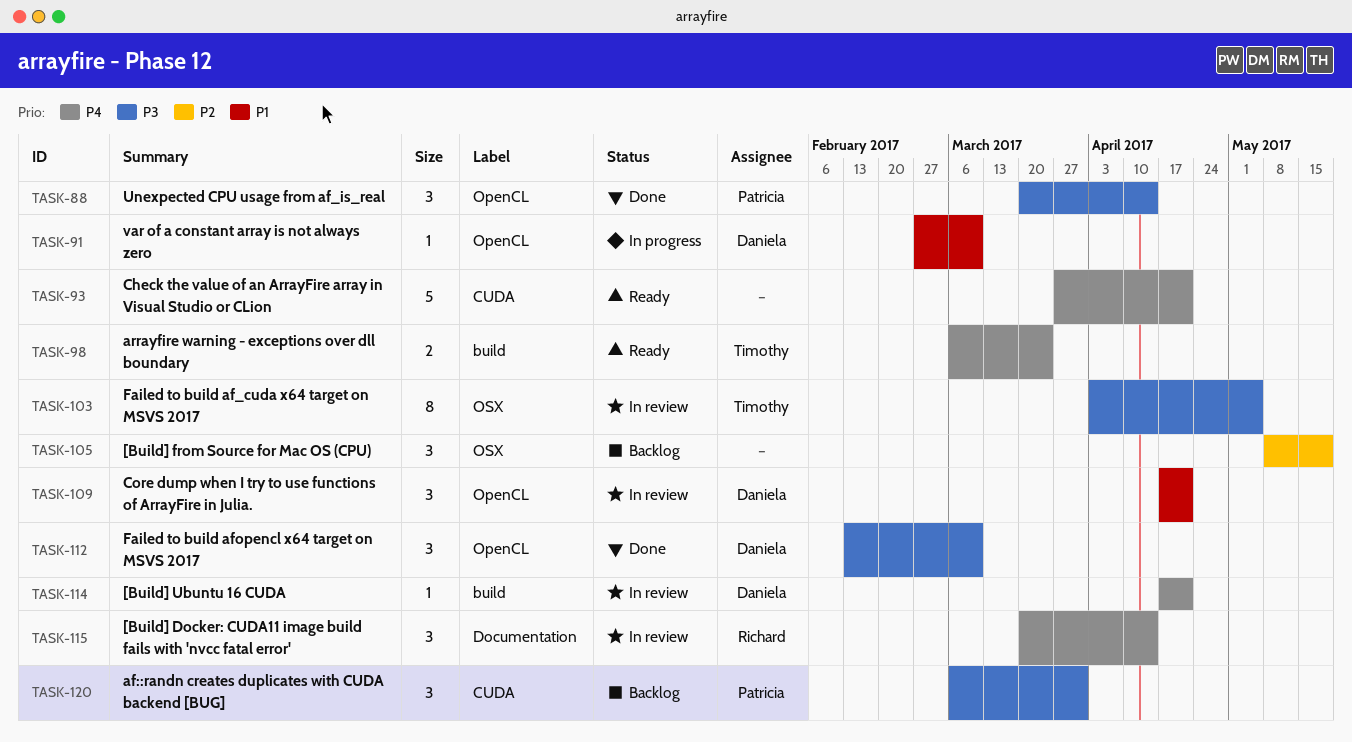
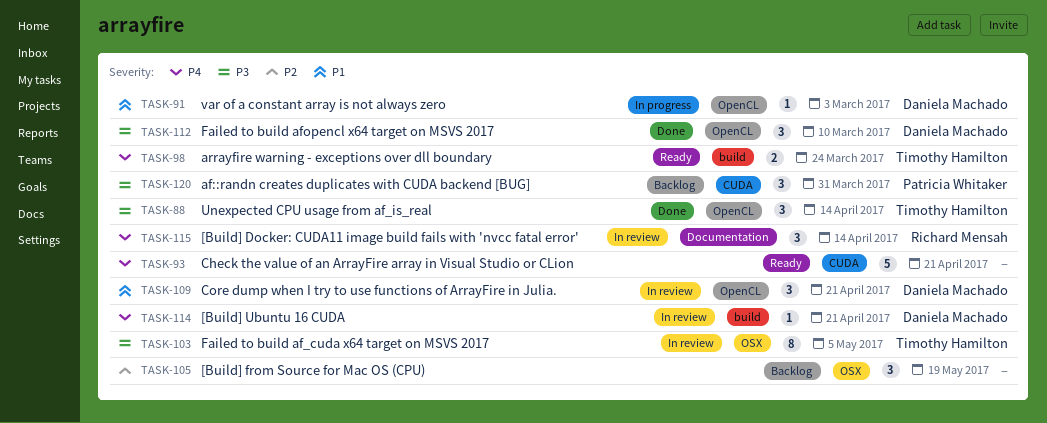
TASK-88, owner: Patricia Whitaker -> Timothy Hamilton
TASK-91, due: Mar 10 -> Mar 3

